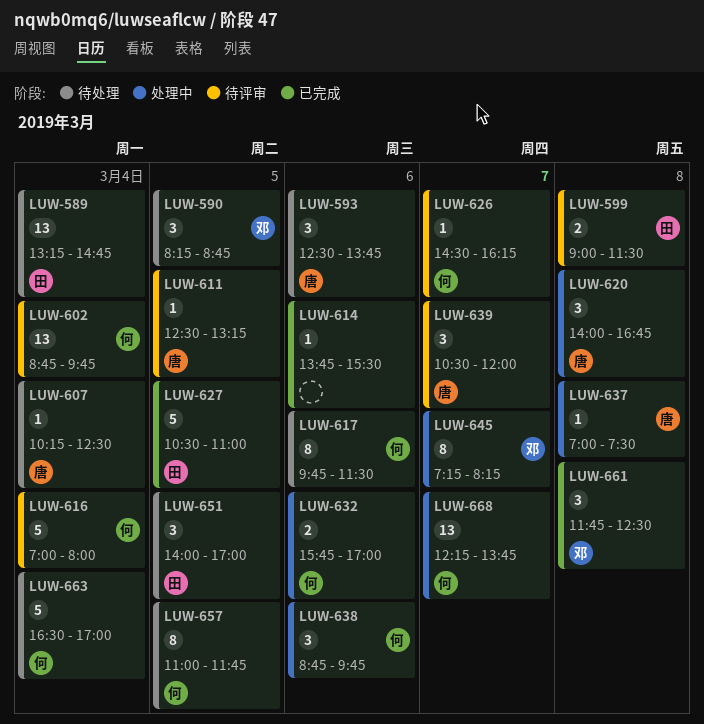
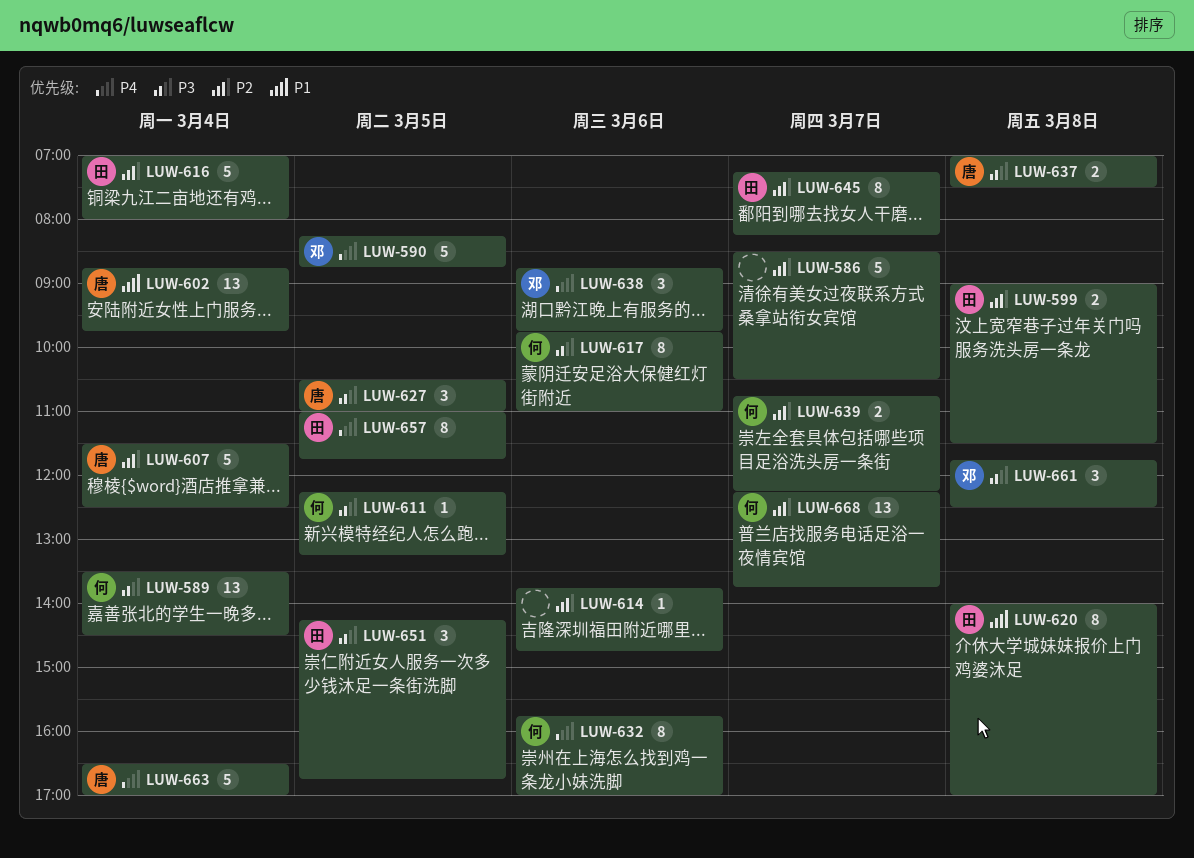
LUW-586: none -> present
LUW-589, owner: 田 -> 何
LUW-589, begins: 13:15 -> 13:30
LUW-589, ends: 14:45 -> 14:30
LUW-590, estimate: 3 -> 5
LUW-593: present -> none
LUW-602, owner: 何 -> 唐
LUW-607, estimate: 1 -> 5
LUW-607, begins: 10:15 -> 11:30
LUW-611, owner: 唐 -> 何
LUW-611, begins: 12:30 -> 12:15
LUW-614, ends: 15:30 -> 14:45
LUW-616, owner: 何 -> 田
LUW-617, ends: 11:30 -> 11:00
LUW-620, owner: 唐 -> 田
LUW-620, estimate: 3 -> 8
LUW-620, ends: 16:45 -> 17:00
LUW-626: present -> none
LUW-627, owner: 田 -> 唐
LUW-627, estimate: 5 -> 3
LUW-632, estimate: 2 -> 8
LUW-637, estimate: 1 -> 2
LUW-638, owner: 何 -> 邓
LUW-639, owner: 唐 -> 何
LUW-639, estimate: 3 -> 2
LUW-639, begins: 10:30 -> 10:45
LUW-639, ends: 12:00 -> 12:15
LUW-645, owner: 邓 -> 田
LUW-651, begins: 14:00 -> 14:15
LUW-651, ends: 17:00 -> 16:45
LUW-657, owner: 何 -> 田
LUW-663, owner: 何 -> 唐

